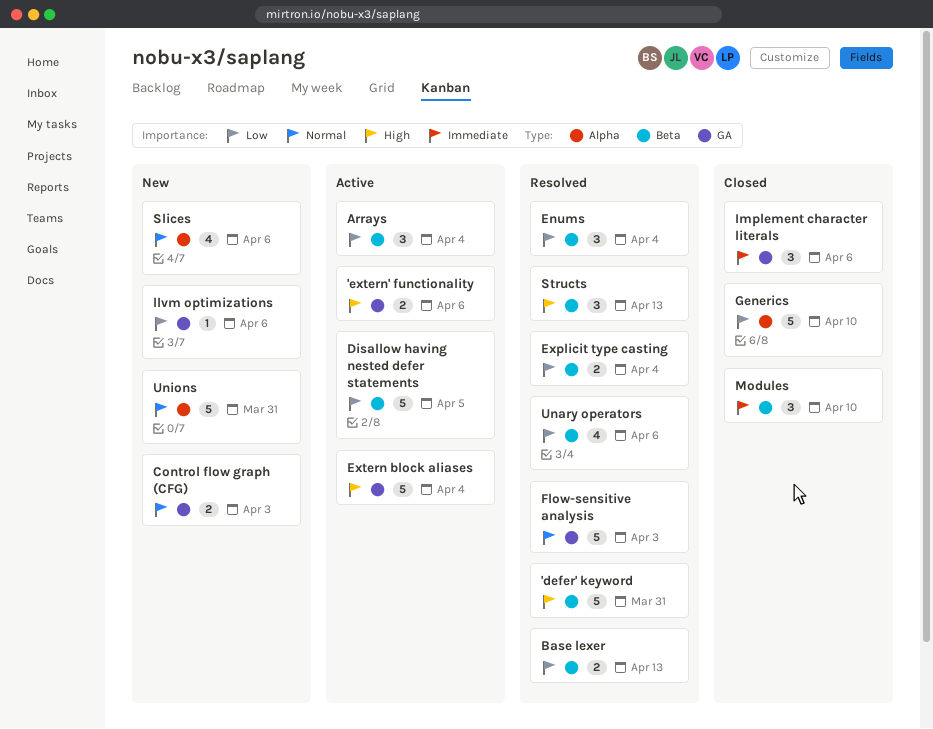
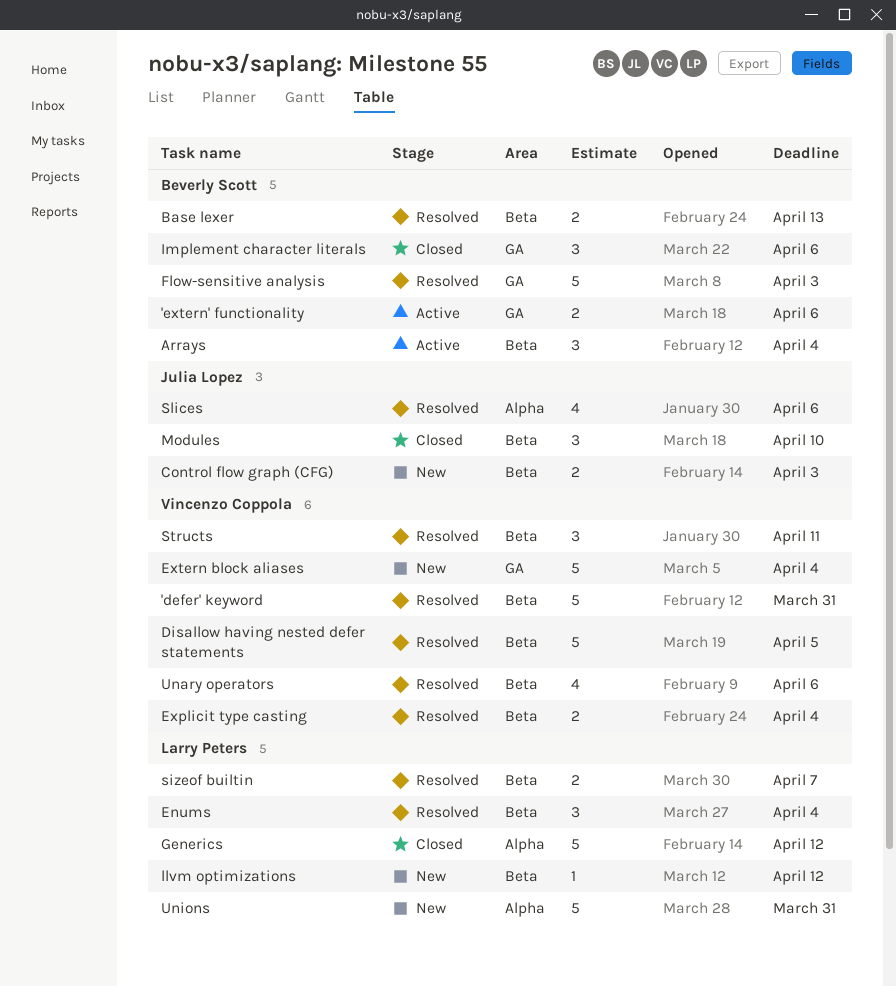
Control flow graph (CFG), label: GA -> Beta
Disallow having nested defer statements, status: Active -> Resolved
Extern block aliases, status: Active -> New
Generics, due: Apr 10 -> Apr 12
llvm optimizations, label: GA -> Beta
llvm optimizations, due: Apr 6 -> Apr 12
sizeof builtin: none -> present
Slices, status: New -> Resolved
Structs, due: Apr 13 -> Apr 11

